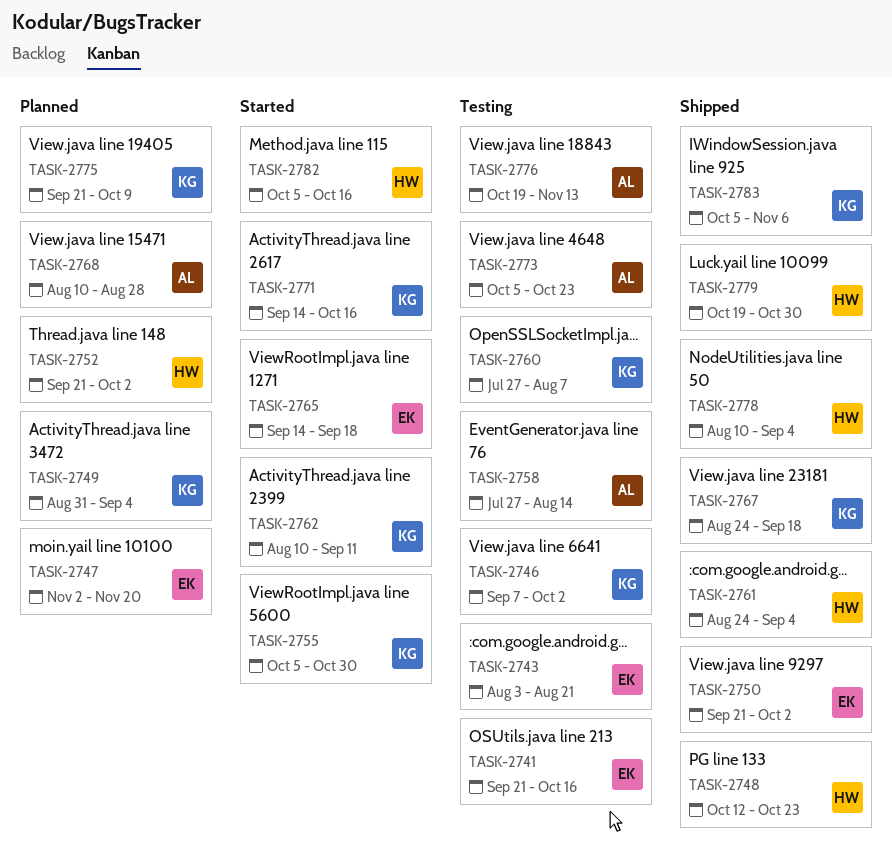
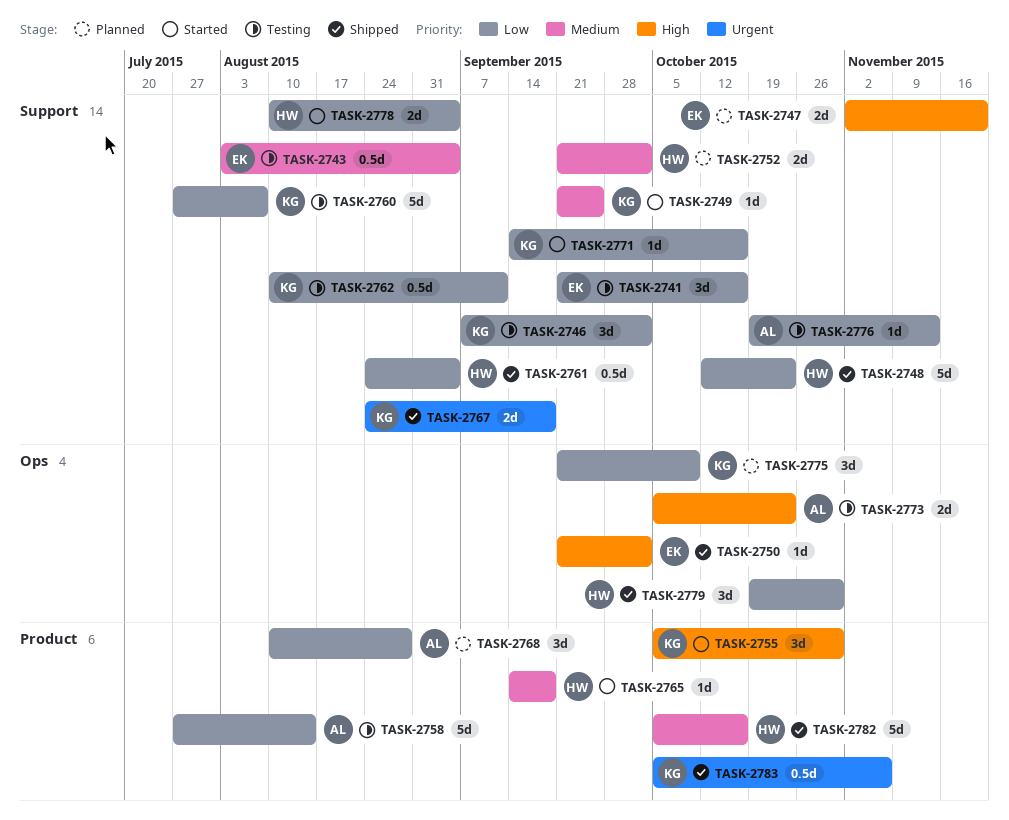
TASK-2743, due: Aug 21 -> Sep 4
TASK-2749, status: Planned -> Started
TASK-2749, start: Aug 31 -> Sep 21
TASK-2749, due: Sep 4 -> Sep 25
TASK-2762, status: Started -> Testing
TASK-2765, owner: EK -> HW
TASK-2778, status: Shipped -> Started
TASK-2782, status: Started -> Shipped

